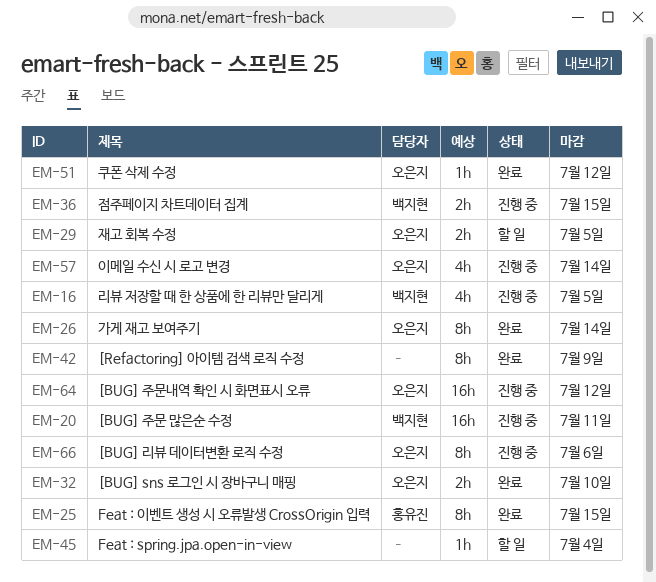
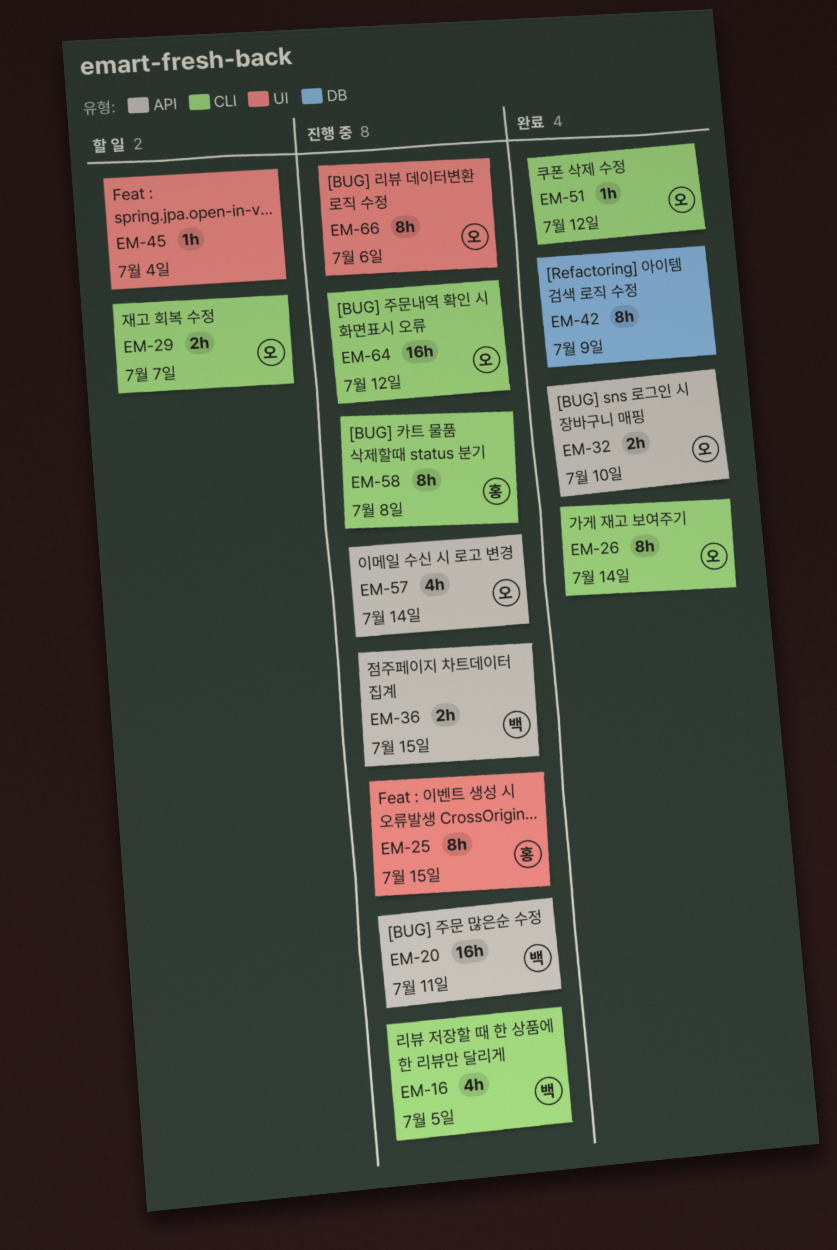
EM-25, status: 완료 -> 진행 중
EM-29, due: Jul 5 -> Jul 7
EM-58: none -> present

